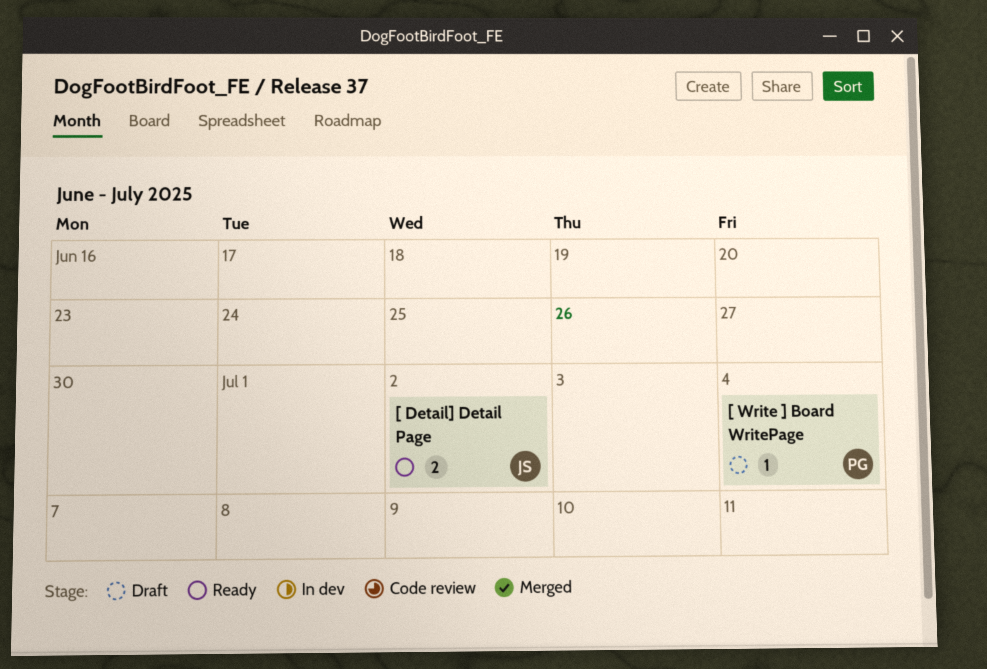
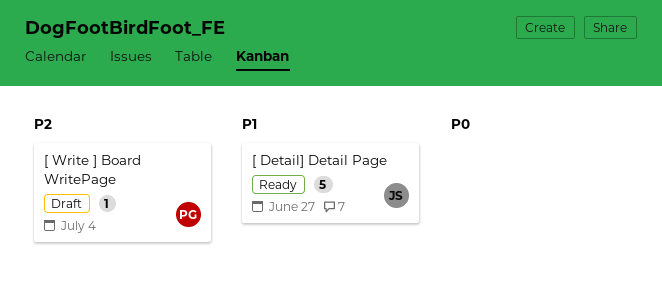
[ Detail] Detail Page, estimate: 2 -> 5
[ Detail] Detail Page, due: Jul 2 -> Jun 27

